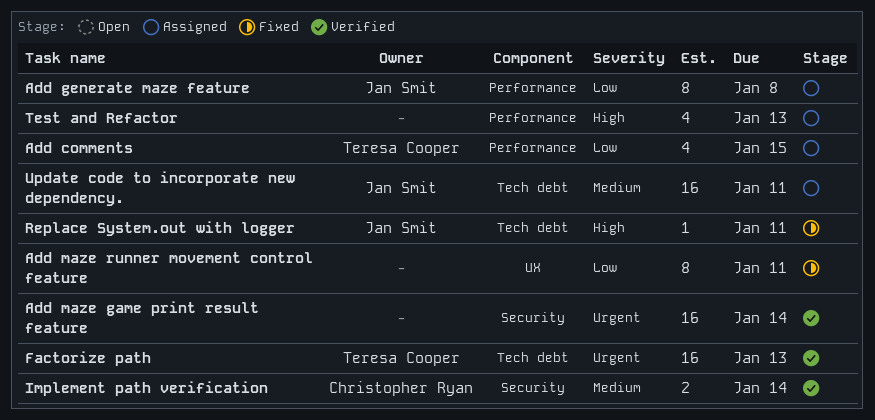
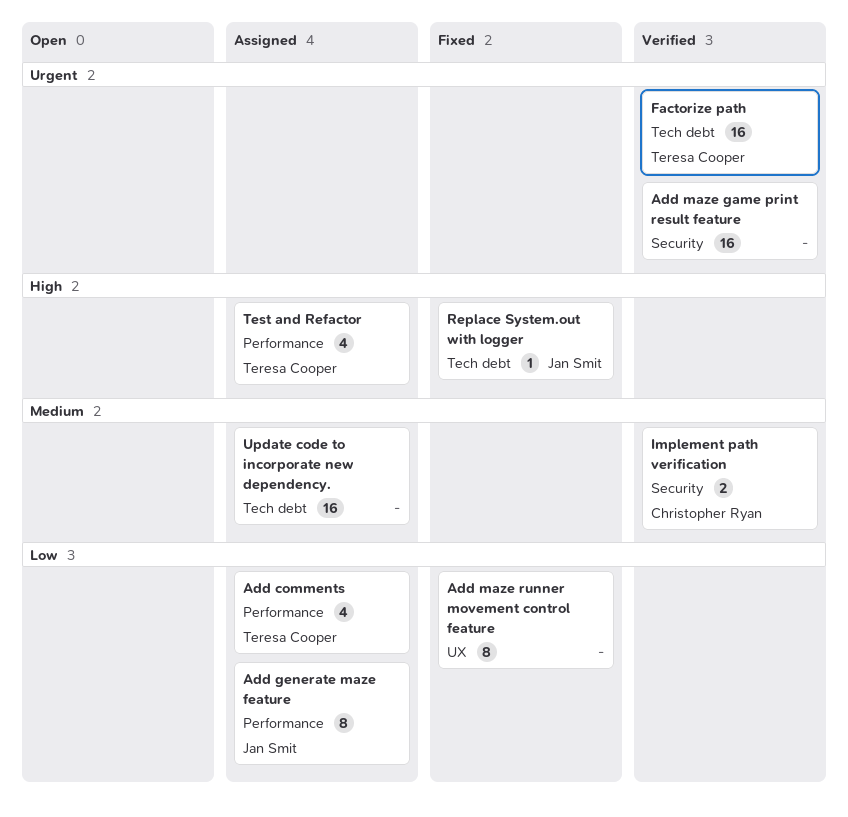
Test and Refactor, owner: none -> Teresa Cooper
Update code to incorporate new dependency., owner: Jan Smit -> none

